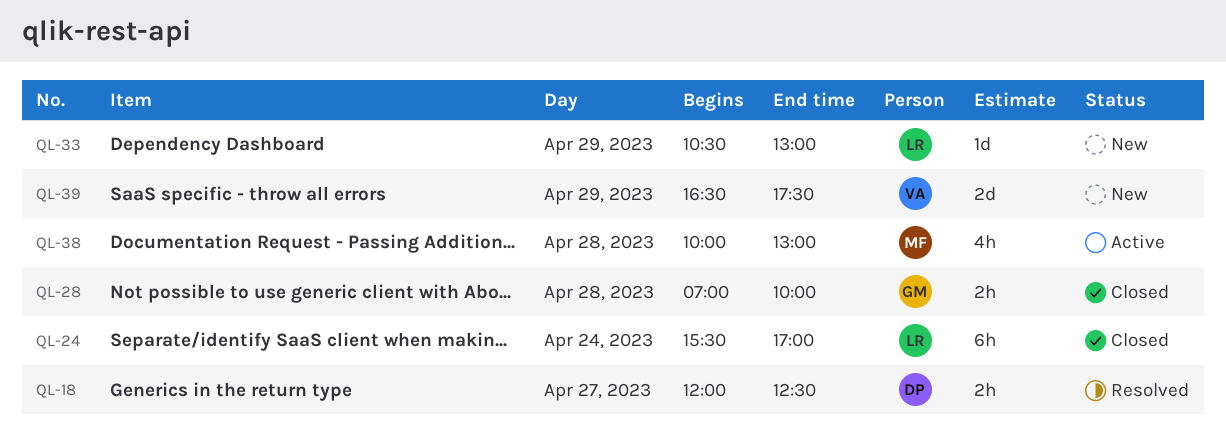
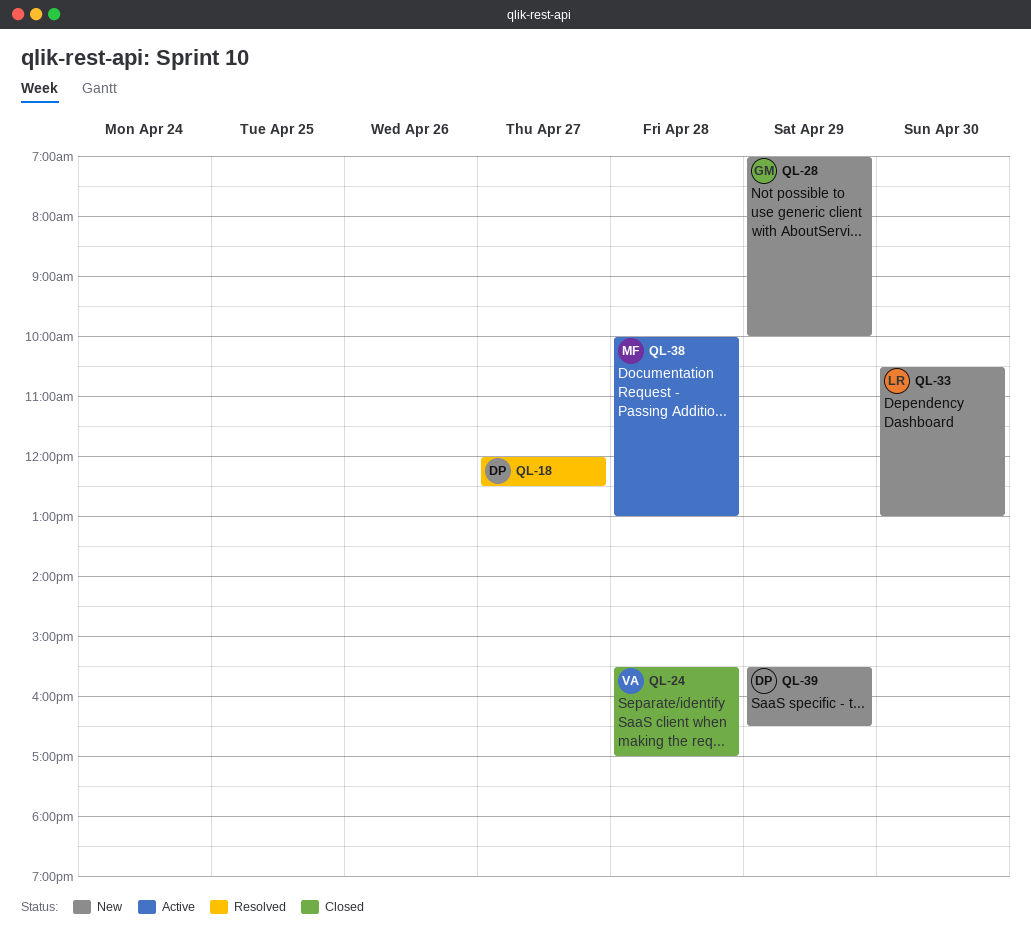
QL-24, owner: LR -> VA
QL-24, day: Apr 24 -> Apr 28
QL-28, status: Closed -> New
QL-28, day: Apr 28 -> Apr 29
QL-33, day: Apr 29 -> Apr 30
QL-39, owner: VA -> DP
QL-39, begins: 16:30 -> 15:30
QL-39, ends: 17:30 -> 16:30

